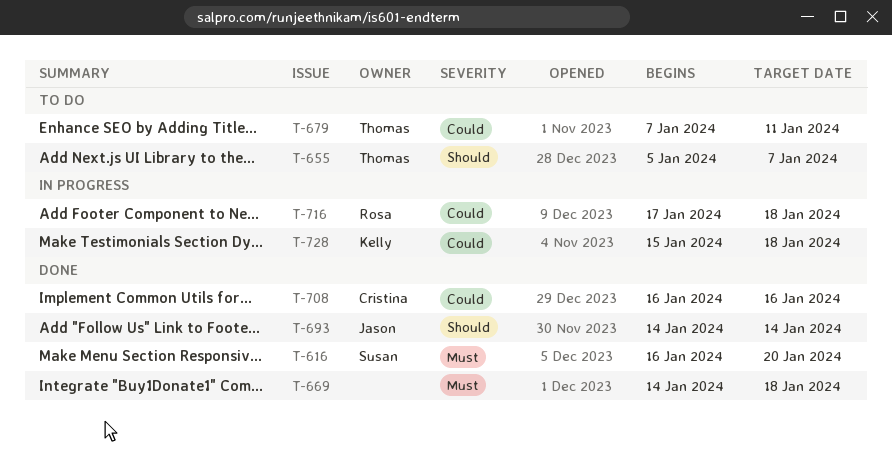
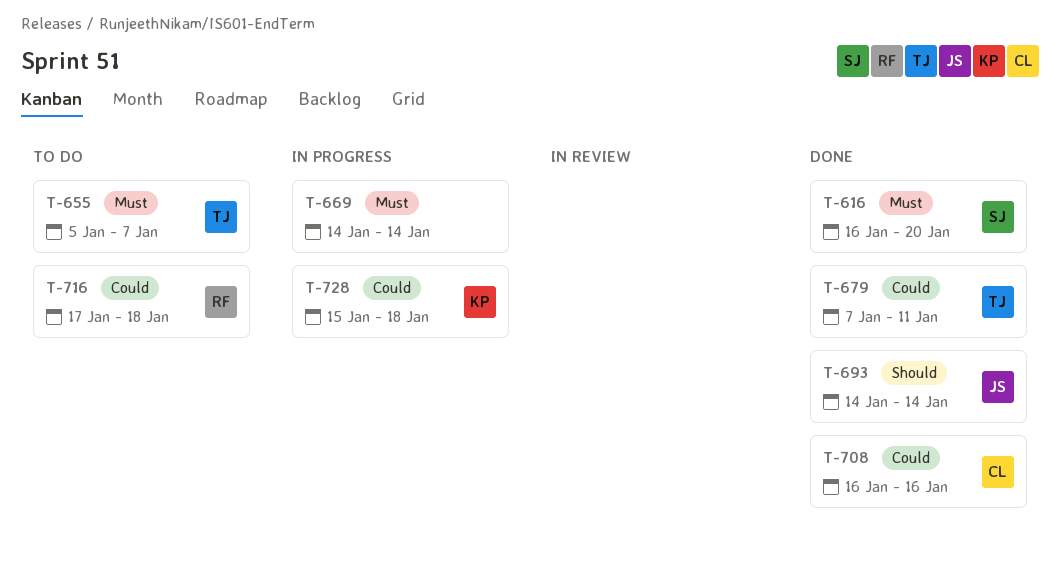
T-655, priority: Should -> Must
T-669, status: Done -> In progress
T-669, due: Jan 18 -> Jan 14
T-679, status: To do -> Done
T-716, status: In progress -> To do

